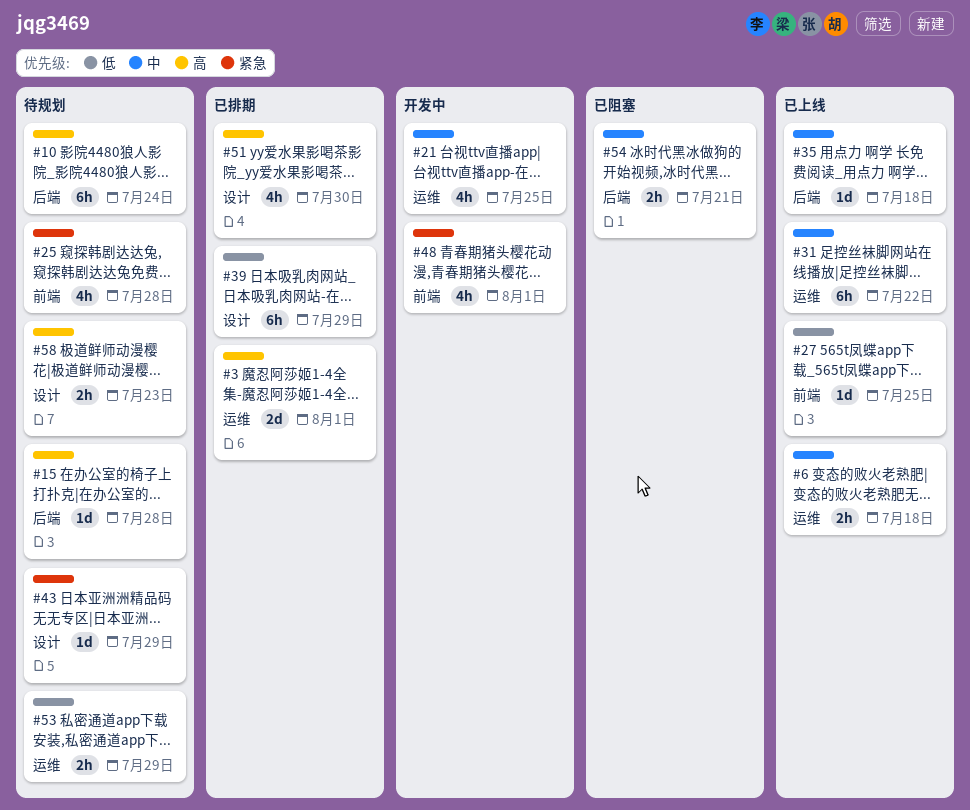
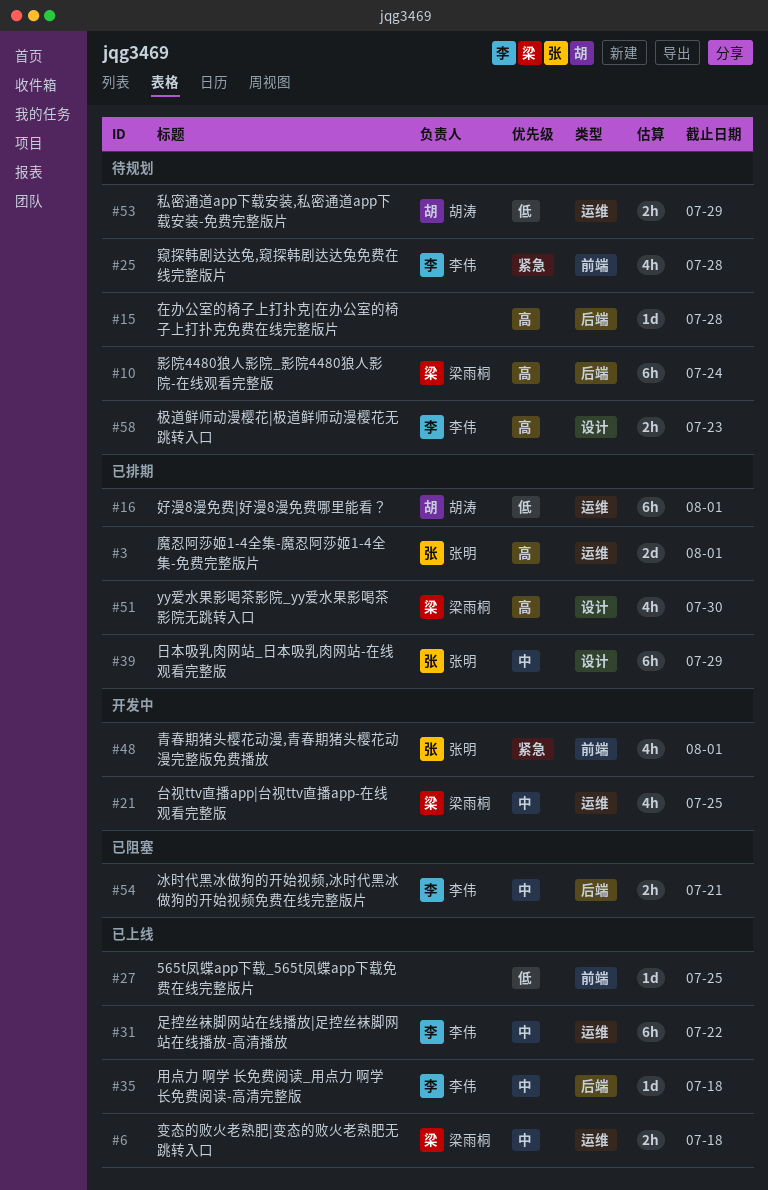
#16: none -> present
#39, priority: 低 -> 中
#43: present -> none

